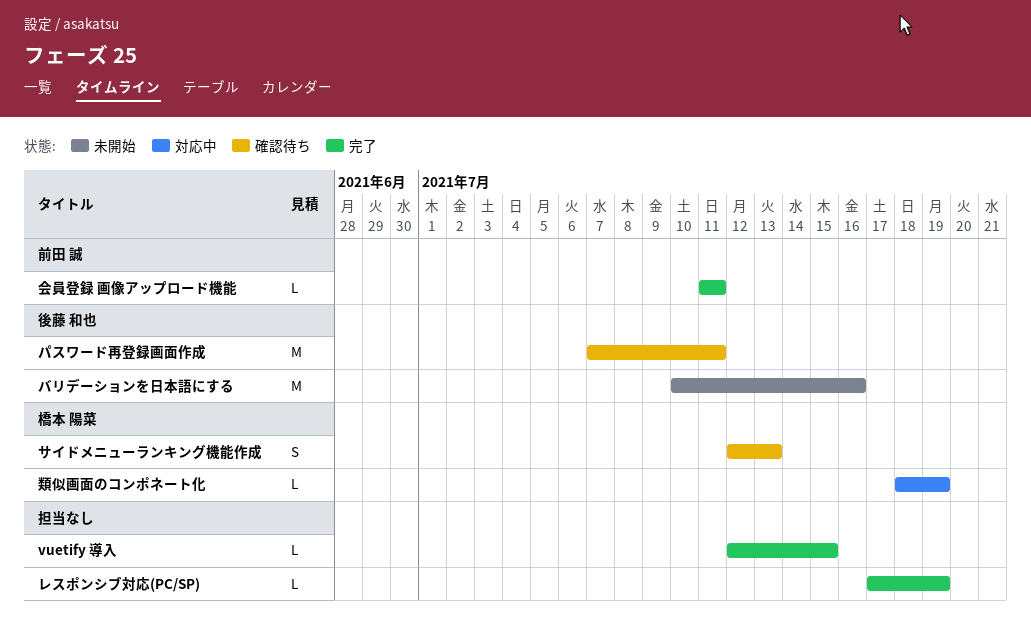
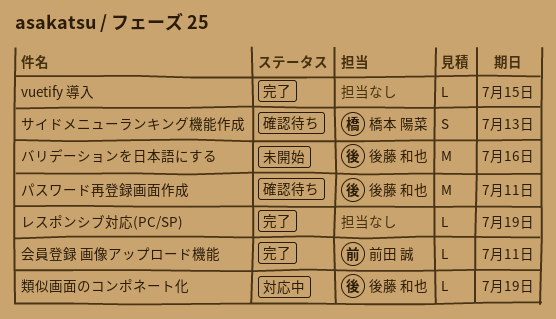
類似画面のコンポネート化, owner: 橋本 陽菜 -> 後藤 和也

